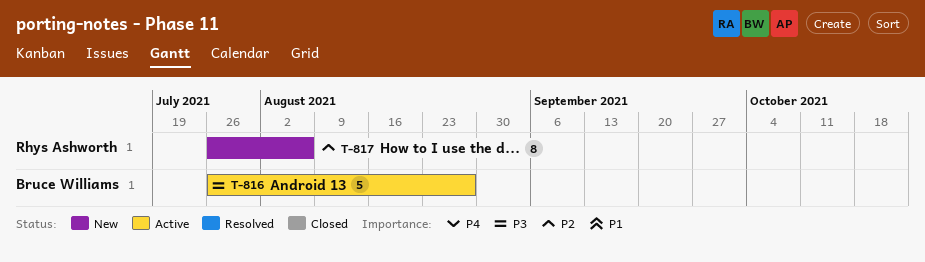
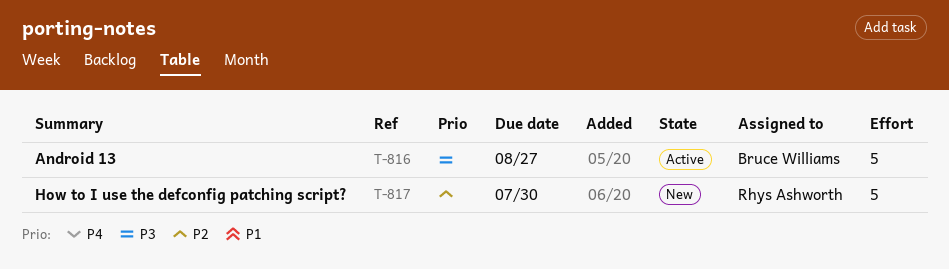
T-817, estimate: 8 -> 5
T-817, due: Aug 6 -> Jul 30

